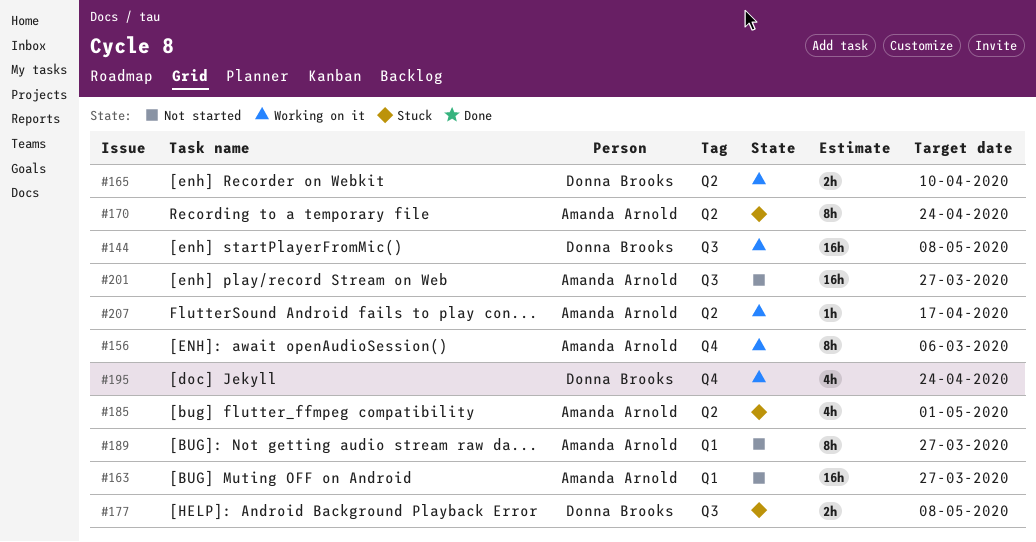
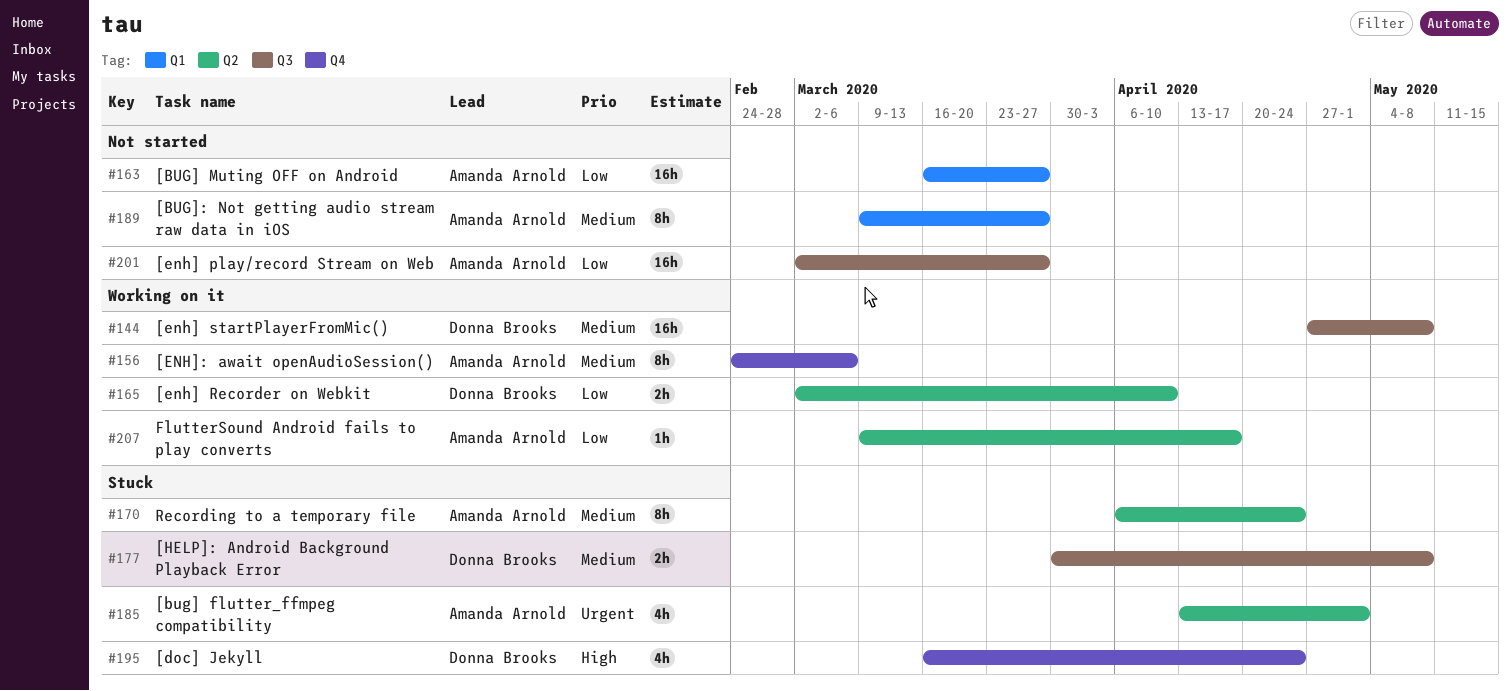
#195, status: Working on it -> Stuck

